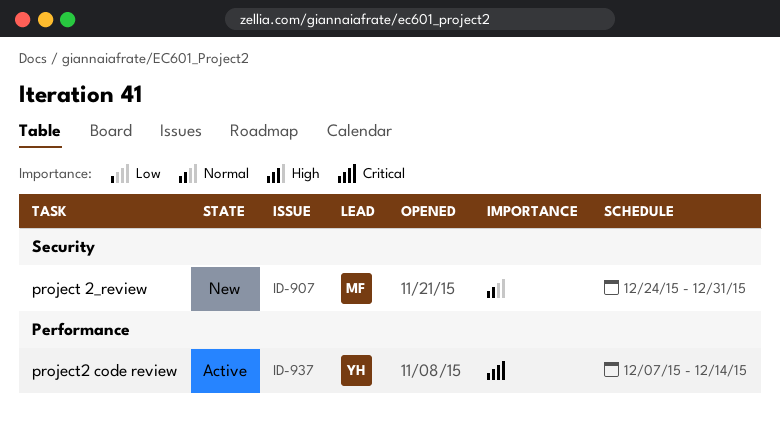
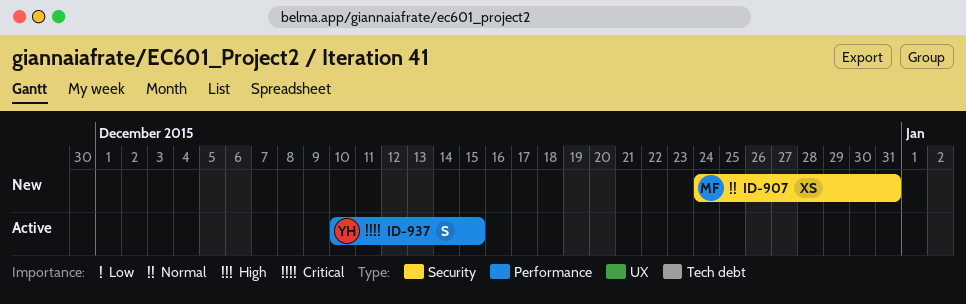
ID-937, start: Dec 7 -> Dec 10
ID-937, due: Dec 14 -> Dec 15

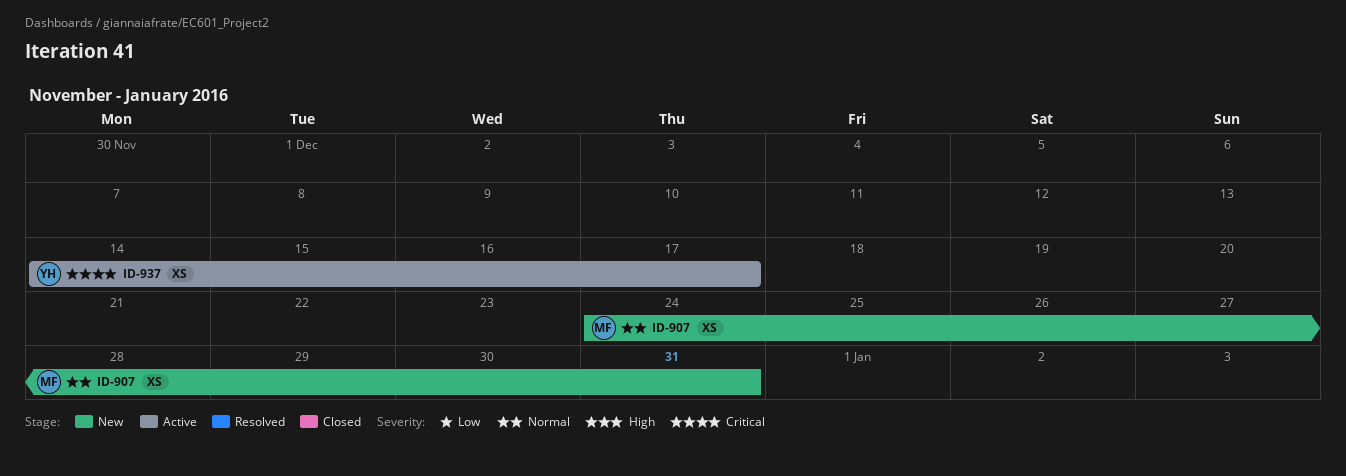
ID-937, estimate: S -> XS
ID-937, start: Dec 10 -> Dec 14
ID-937, due: Dec 15 -> Dec 17

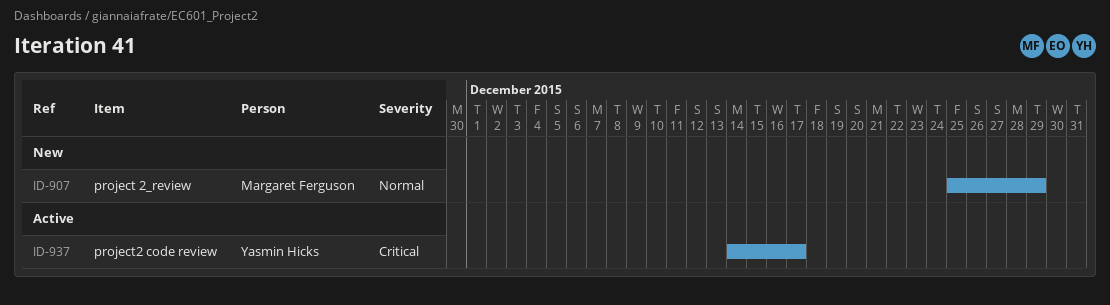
ID-907, start: Dec 24 -> Dec 25
ID-907, due: Dec 31 -> Dec 29

